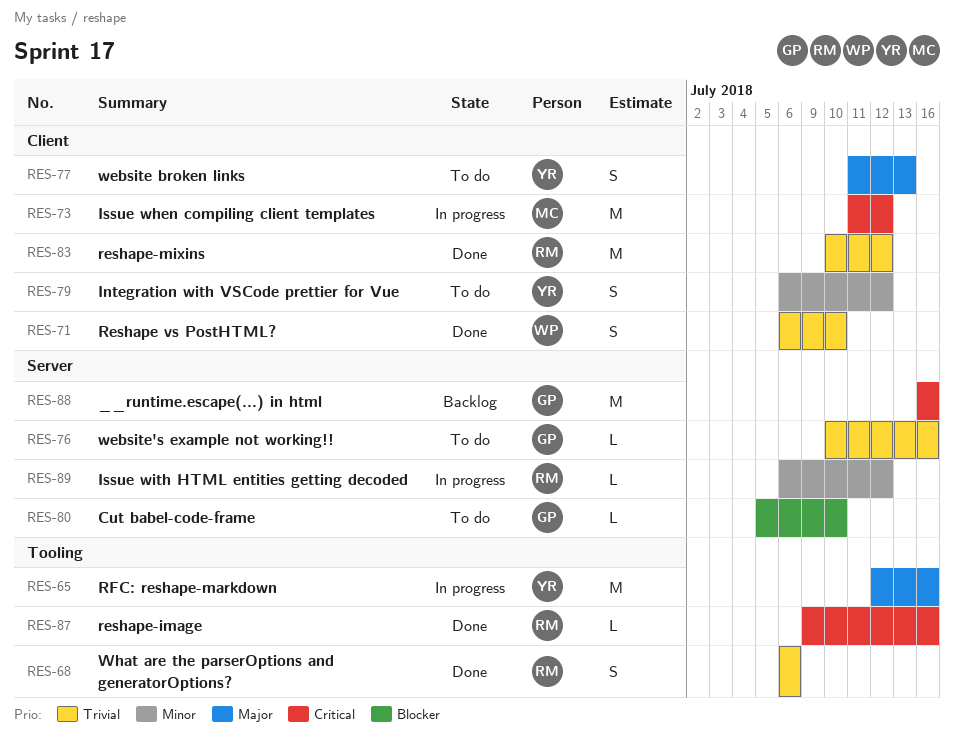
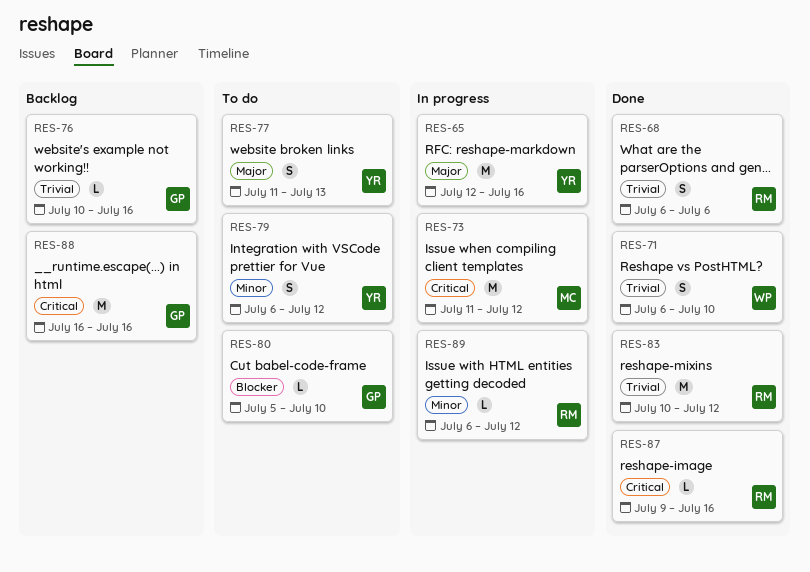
RES-76, status: To do -> Backlog

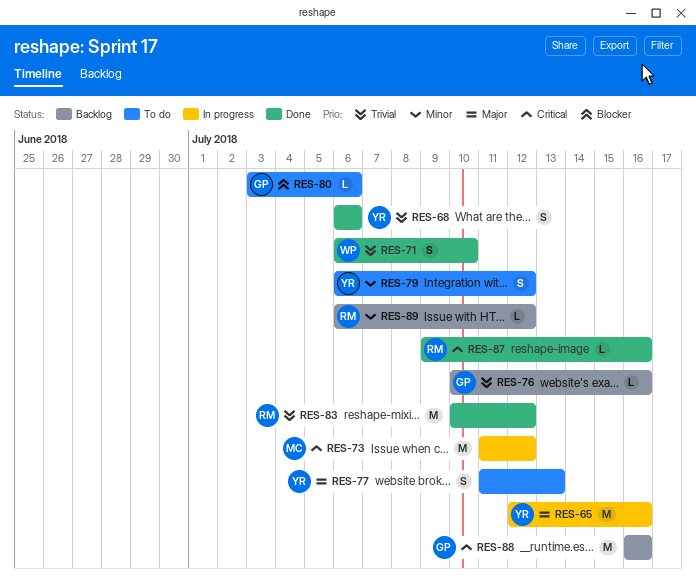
RES-68, owner: RM -> YR
RES-80, start: Jul 5 -> Jul 3
RES-80, due: Jul 10 -> Jul 6
RES-89, status: In progress -> Backlog

